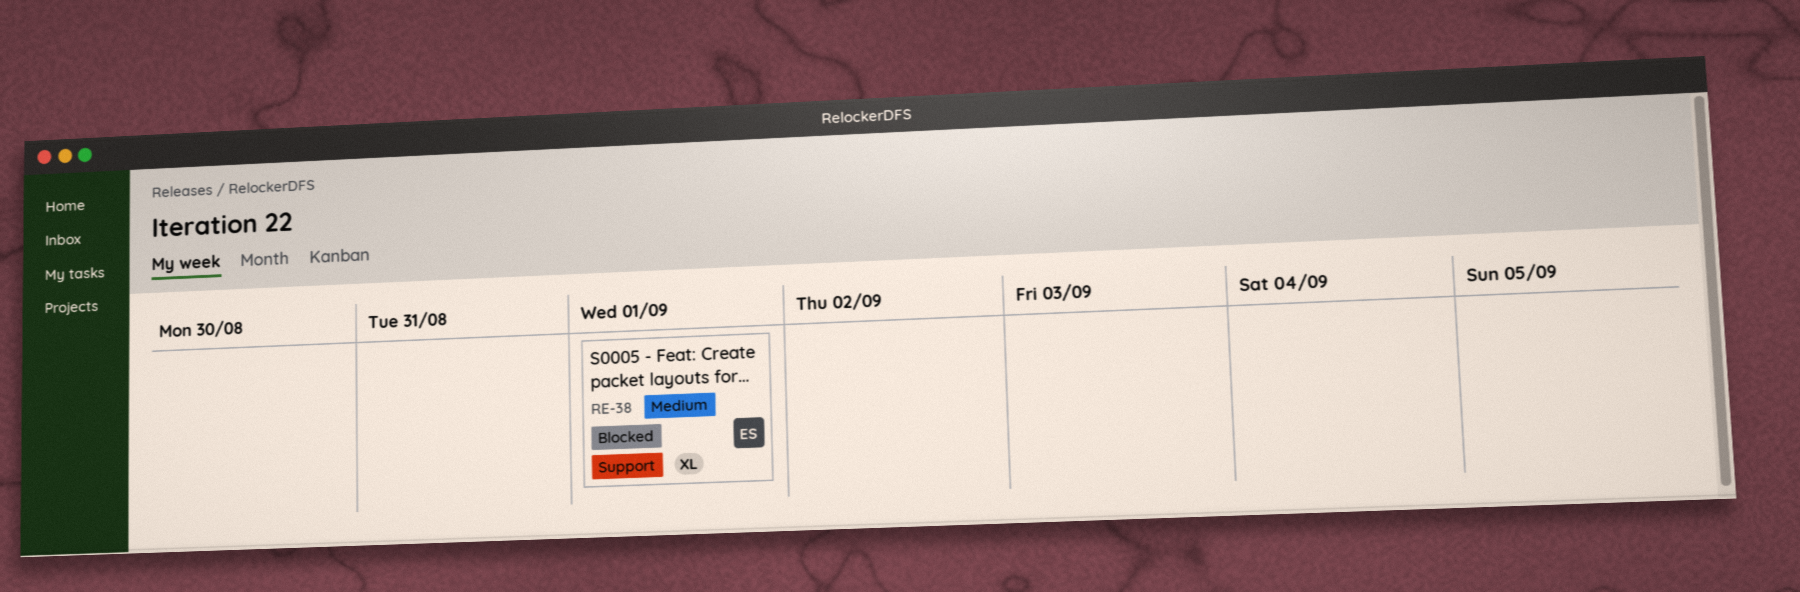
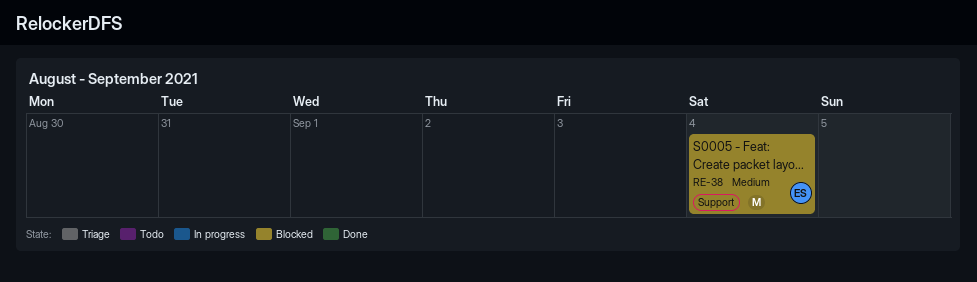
RE-38, estimate: XL -> M
RE-38, due: Sep 1 -> Sep 4

